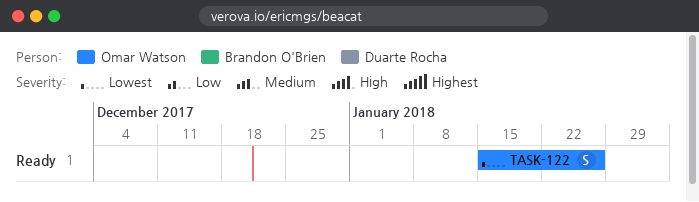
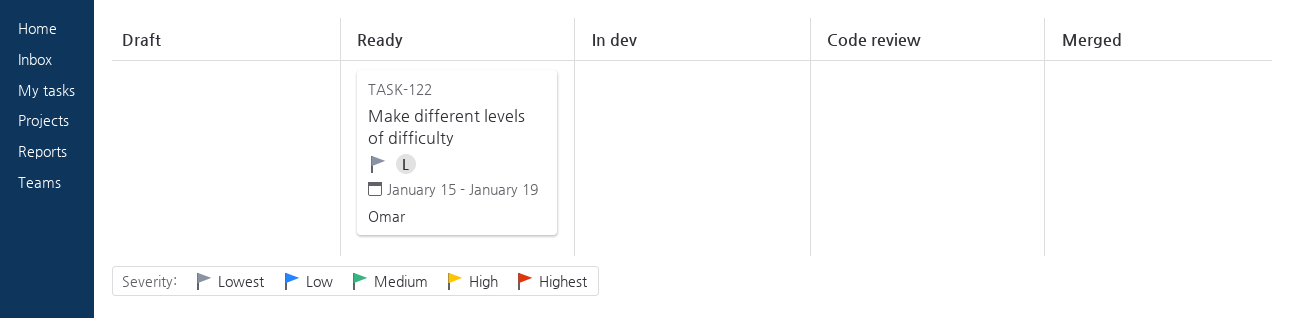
TASK-122, estimate: S -> L
TASK-122, due: Jan 26 -> Jan 19

